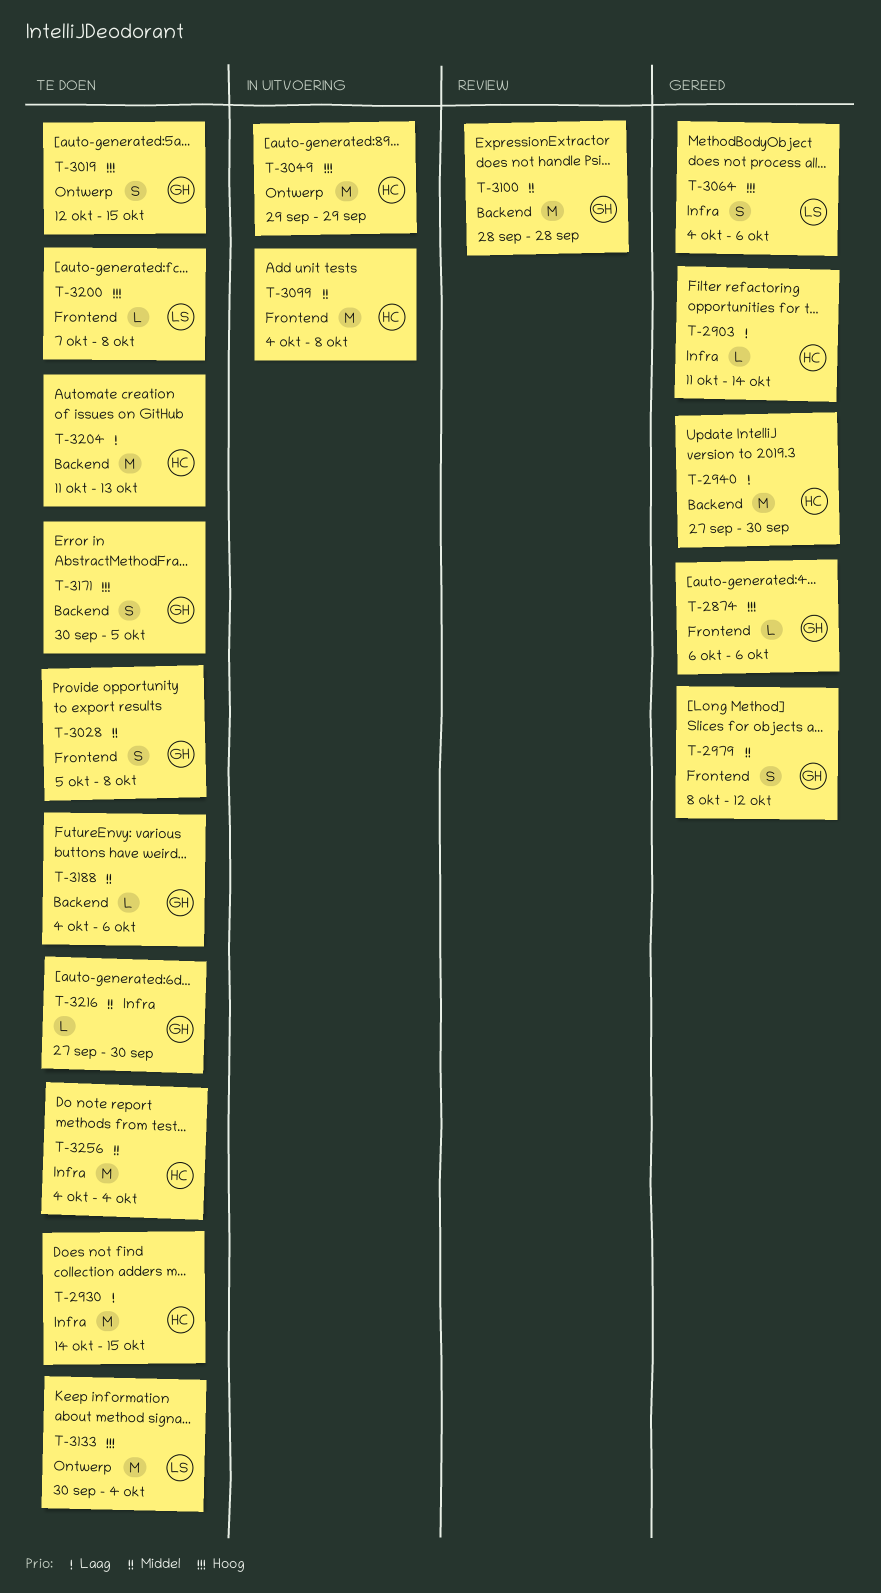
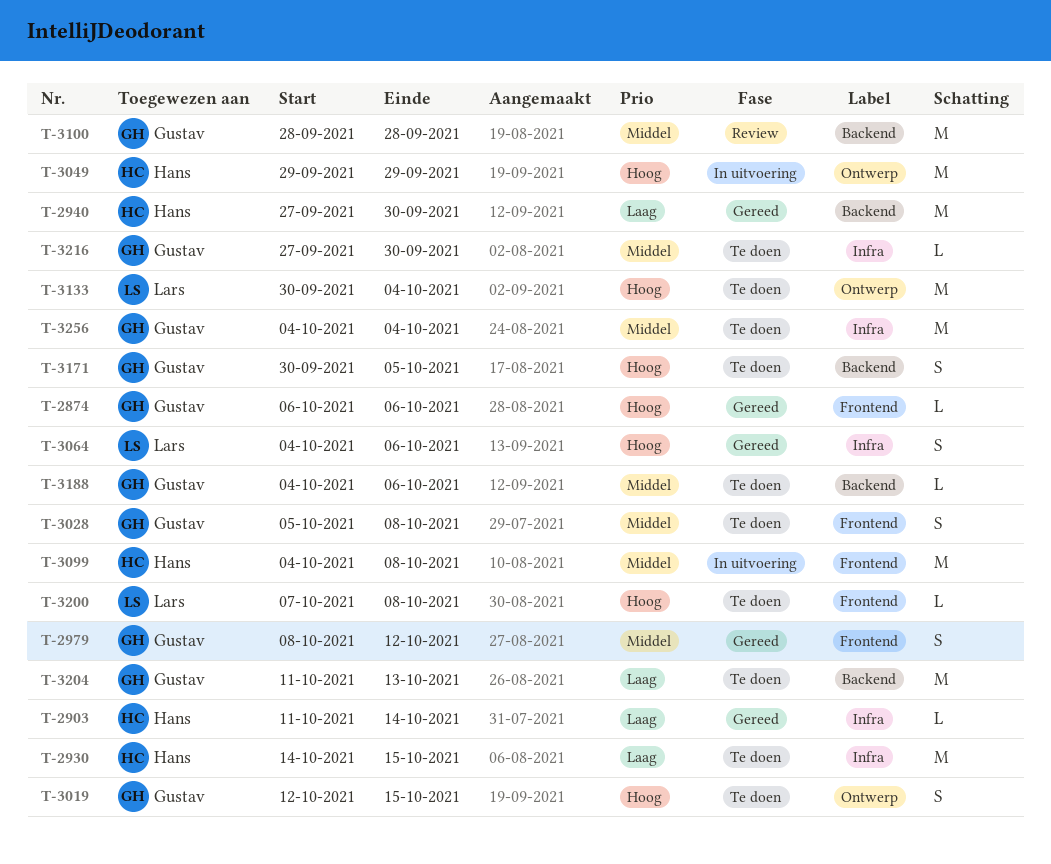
T-3204, owner: Hans -> Gustav
T-3256, owner: Hans -> Gustav

